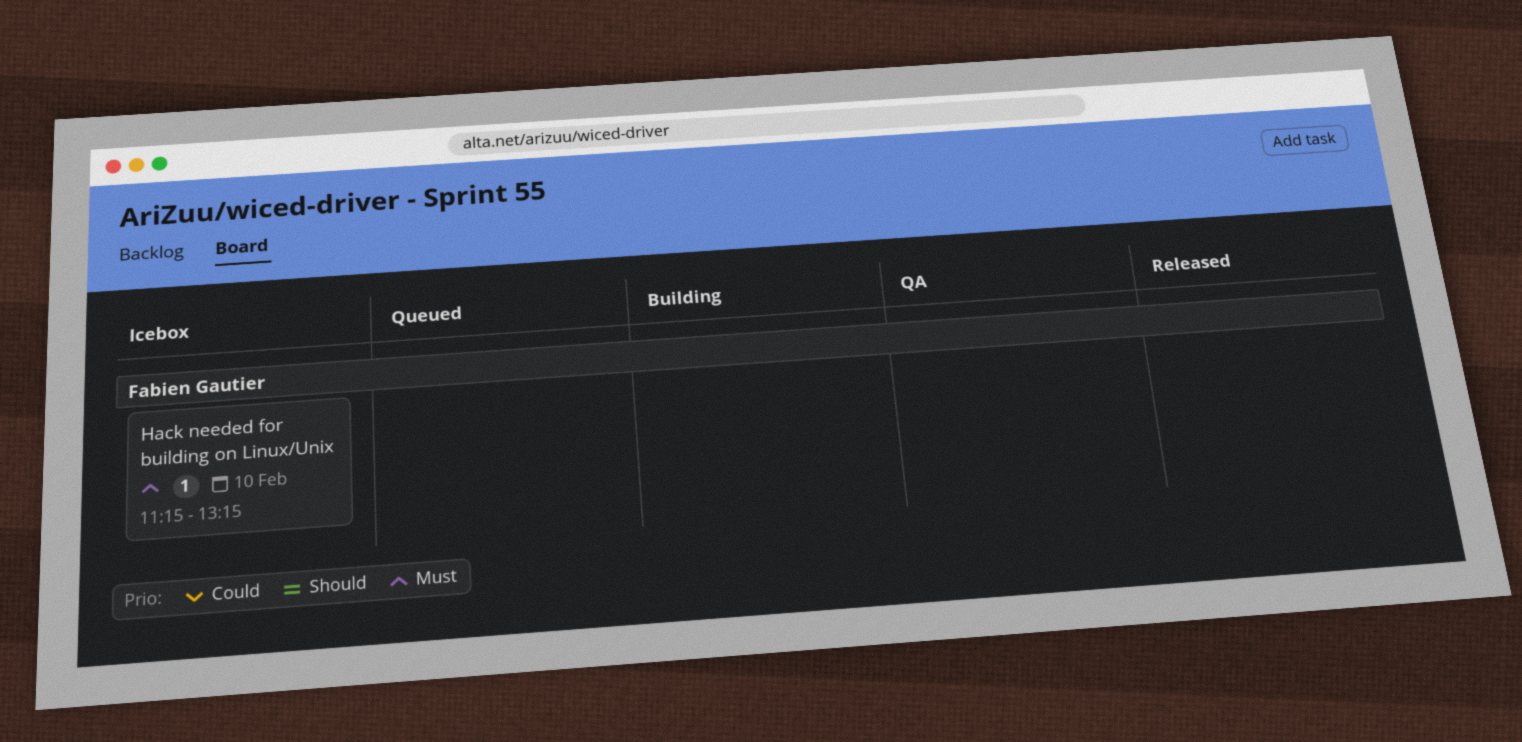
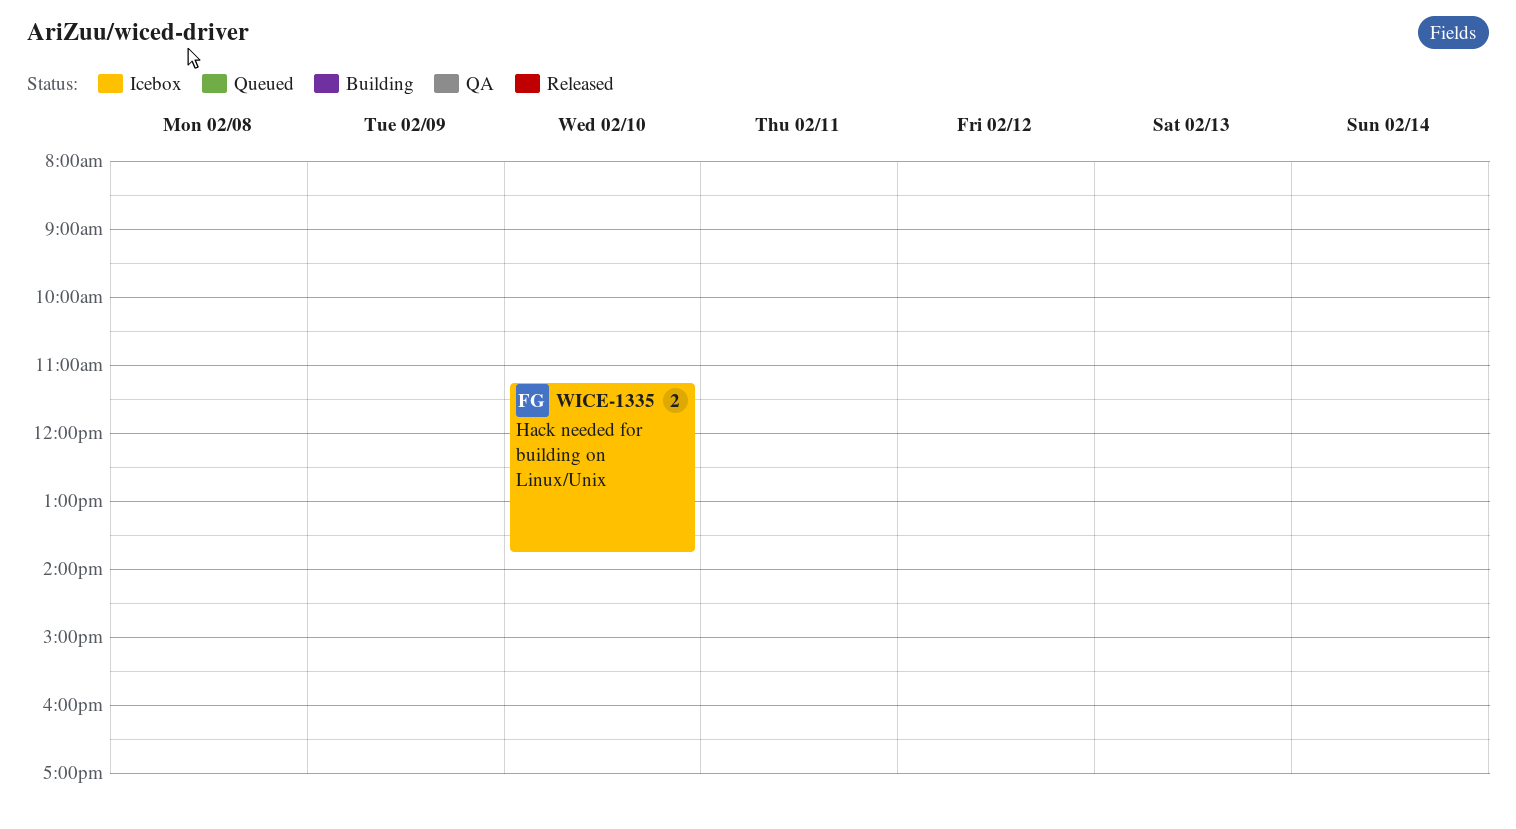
Hack needed for building on Linux/Unix, estimate: 1 -> 2
Hack needed for building on Linux/Unix, ends: 13:15 -> 13:45

